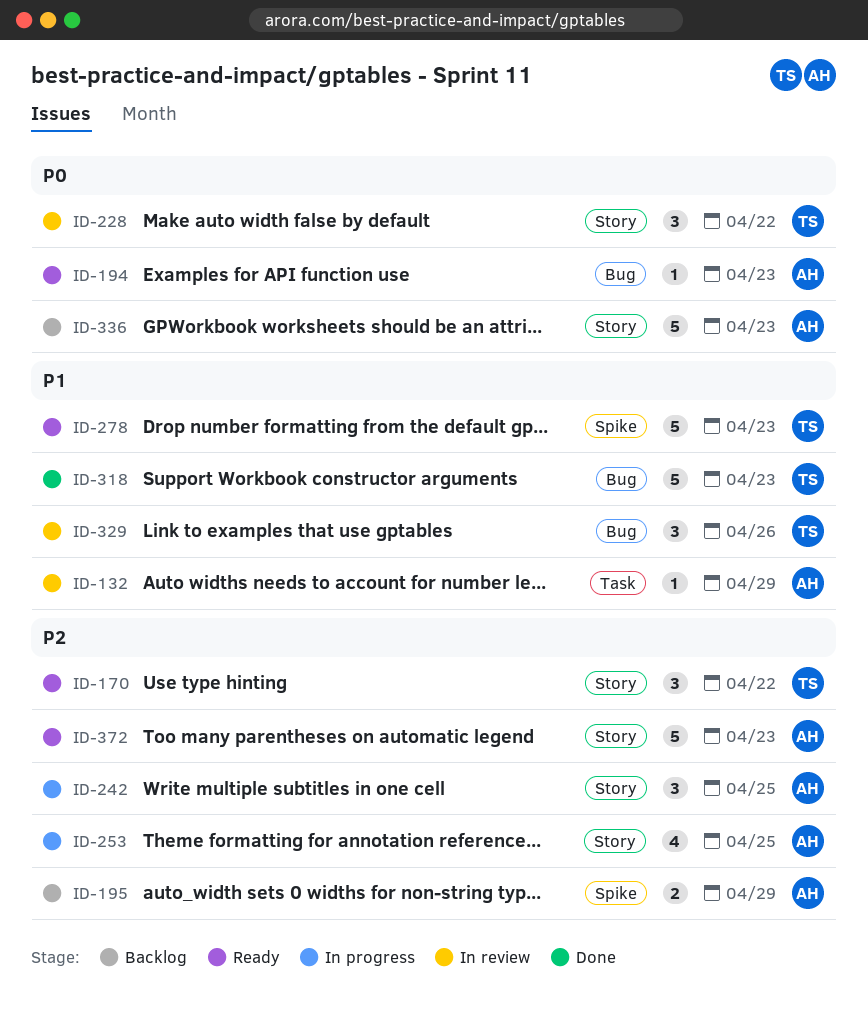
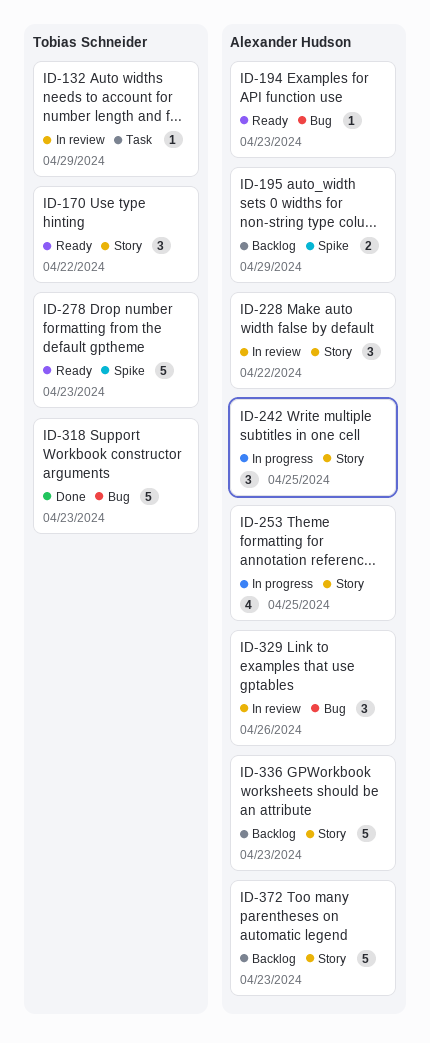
ID-132, owner: Alexander Hudson -> Tobias Schneider
ID-228, owner: Tobias Schneider -> Alexander Hudson
ID-329, owner: Tobias Schneider -> Alexander Hudson
ID-372, status: Ready -> Backlog

